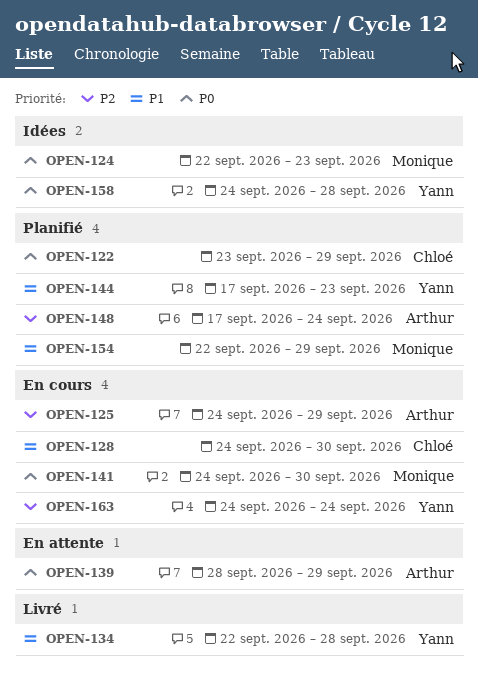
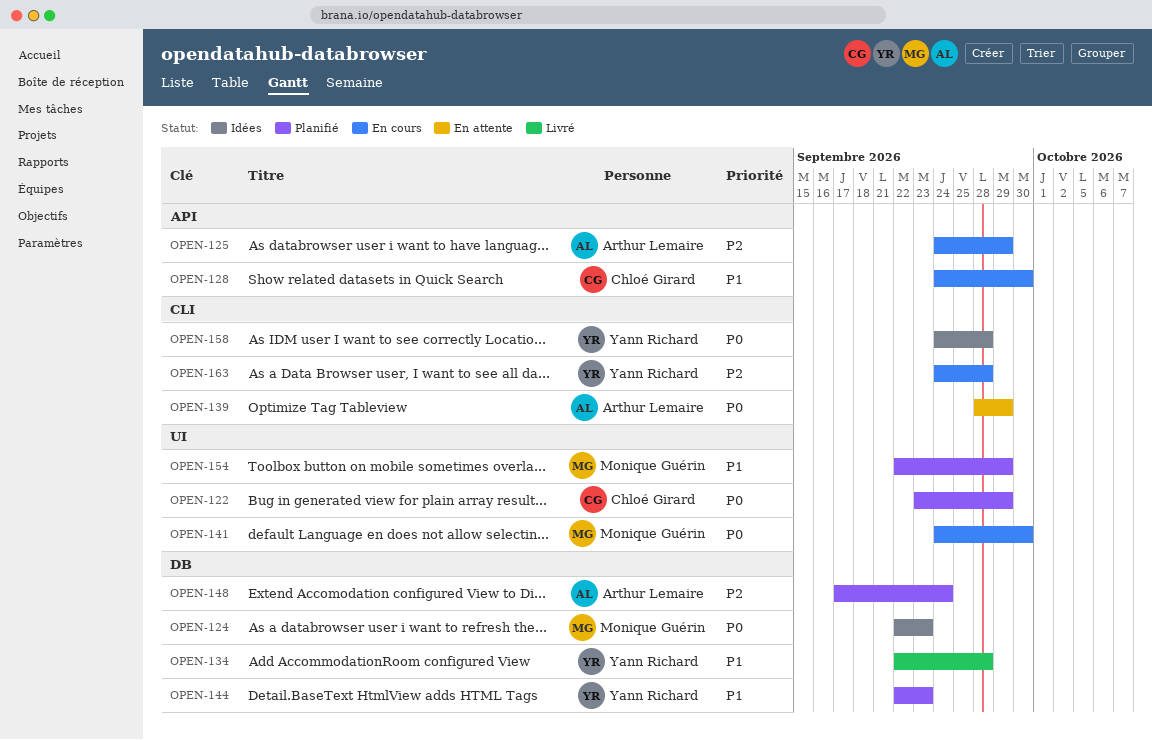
OPEN-144, start: Sep 17 -> Sep 22
OPEN-163, due: Sep 24 -> Sep 28

